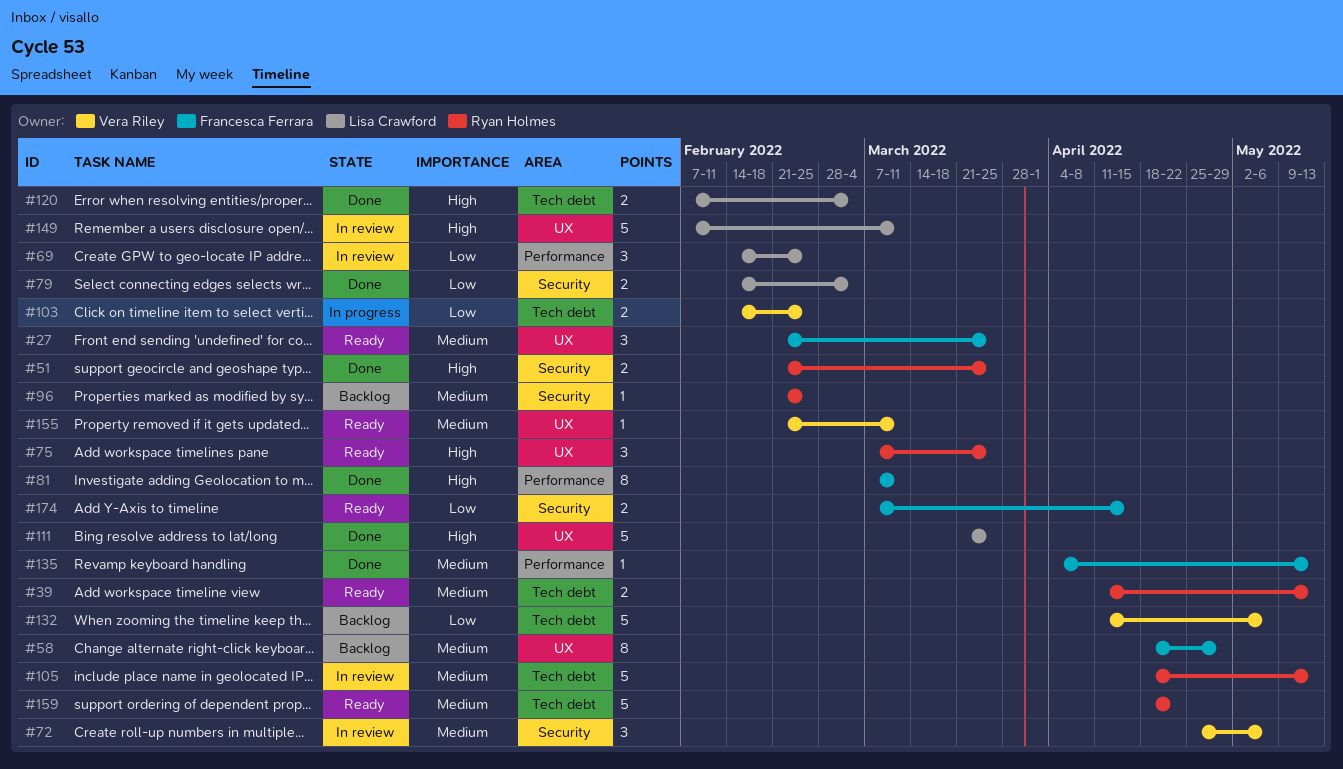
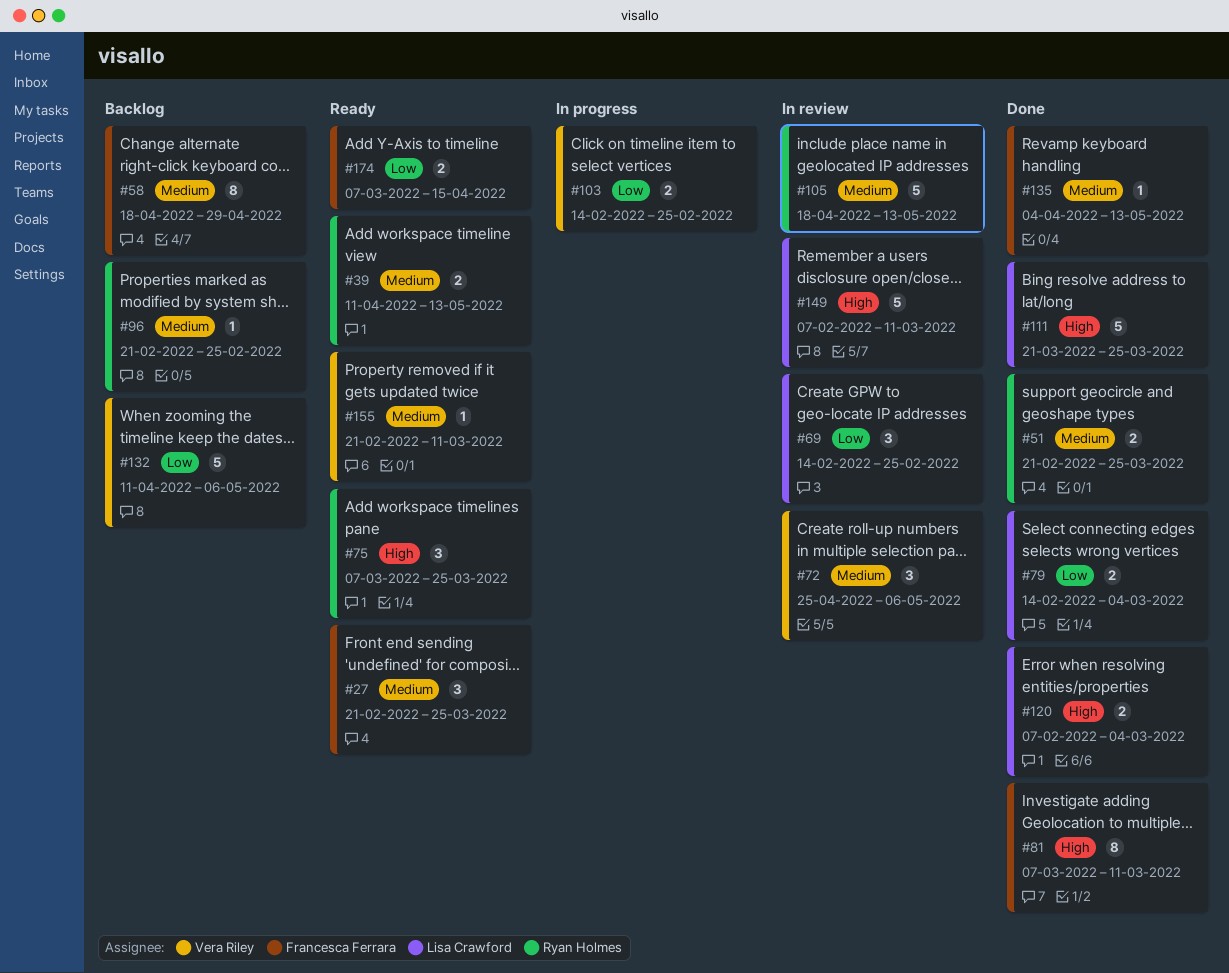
#51, priority: High -> Medium
#159: present -> none

